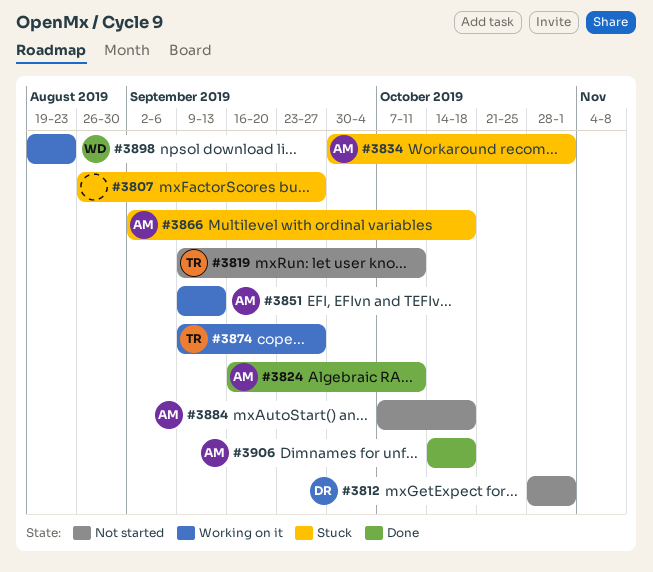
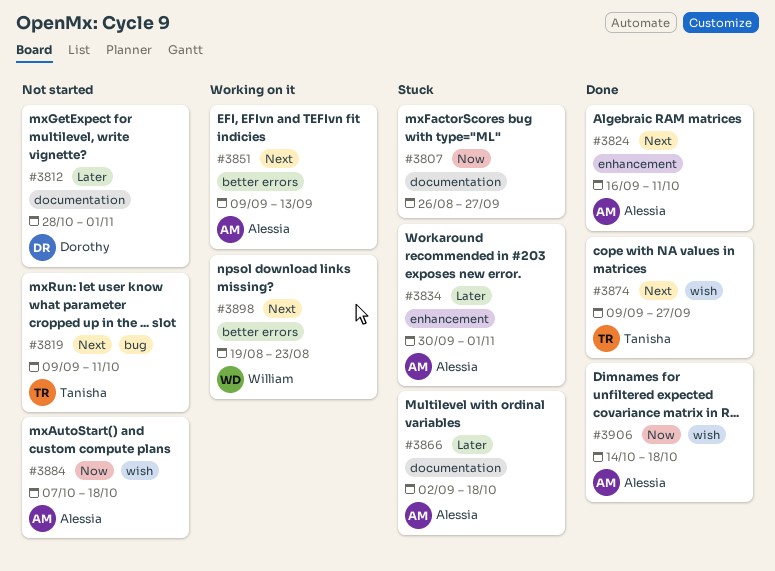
#3874, status: Working on it -> Done

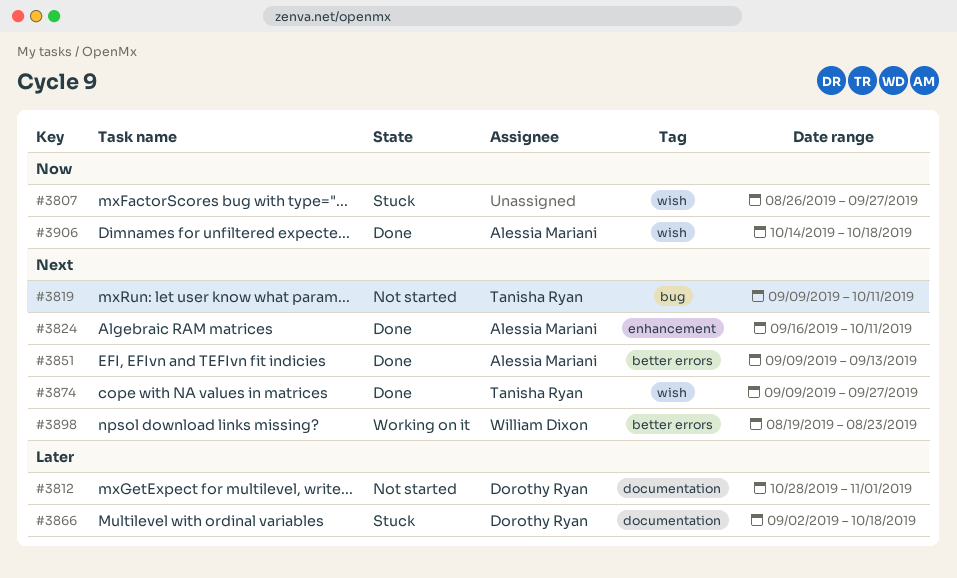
#3807, label: documentation -> wish
#3834: present -> none
#3851, status: Working on it -> Done
#3866, owner: Alessia Mariani -> Dorothy Ryan
#3884: present -> none

